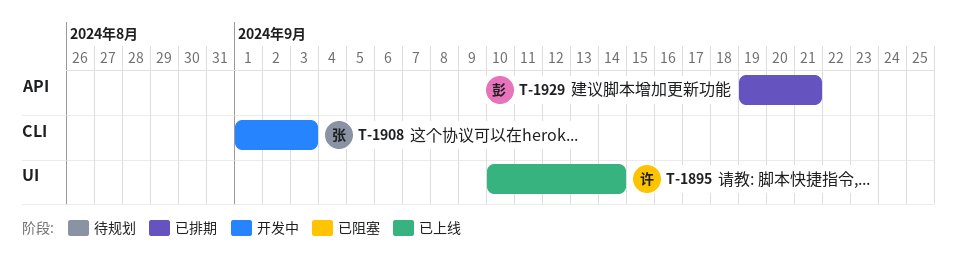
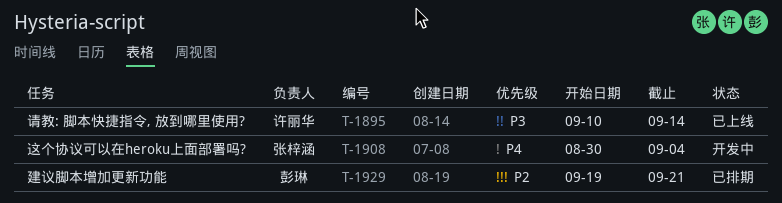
T-1908, start: Sep 1 -> Aug 30
T-1908, due: Sep 3 -> Sep 4

